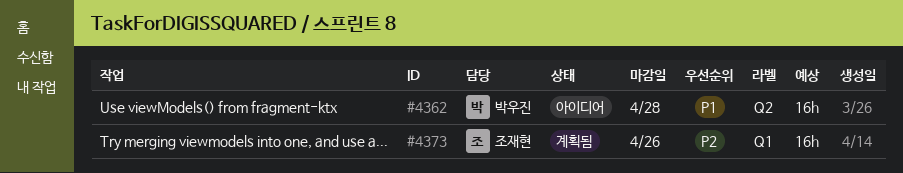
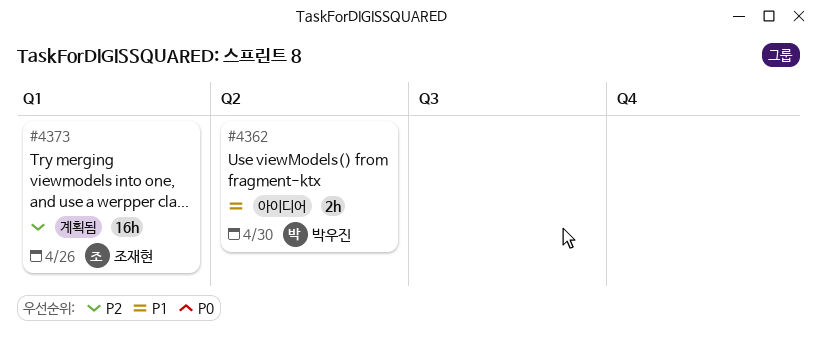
#4362, estimate: 16h -> 2h
#4362, due: Apr 28 -> Apr 30

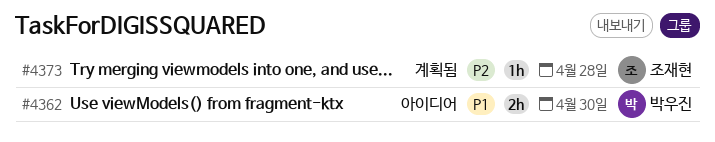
#4373, estimate: 16h -> 1h
#4373, due: Apr 26 -> Apr 28

